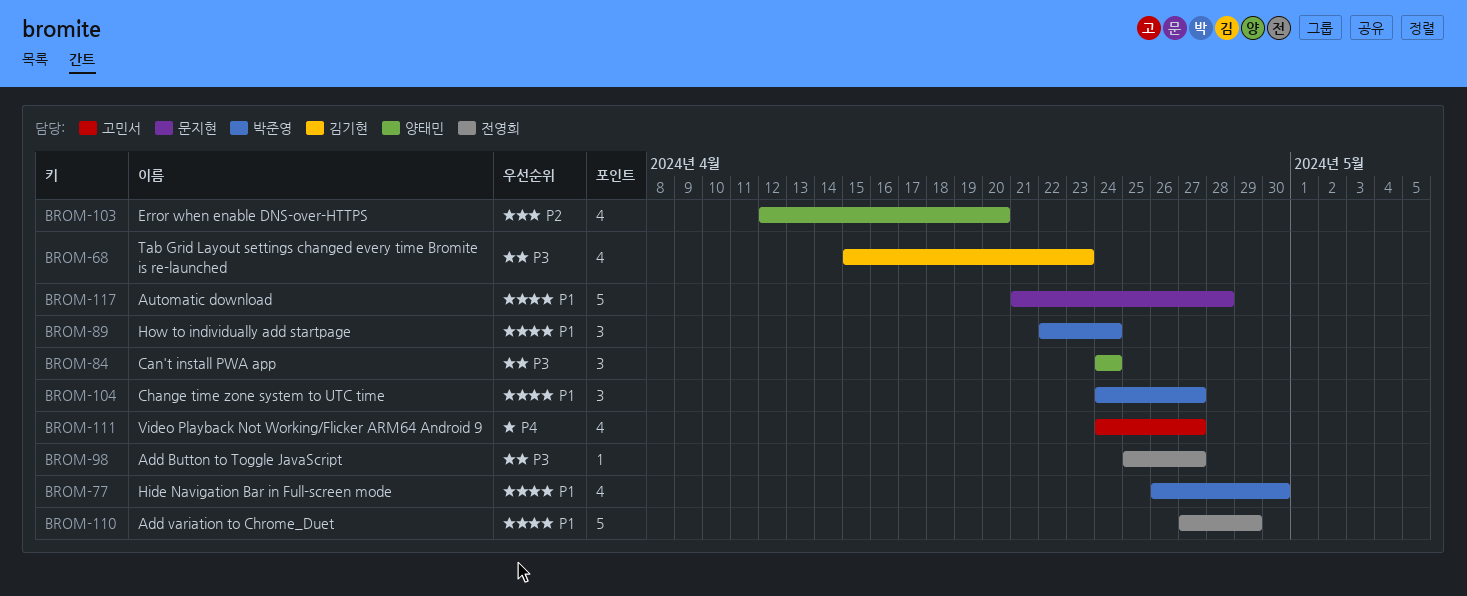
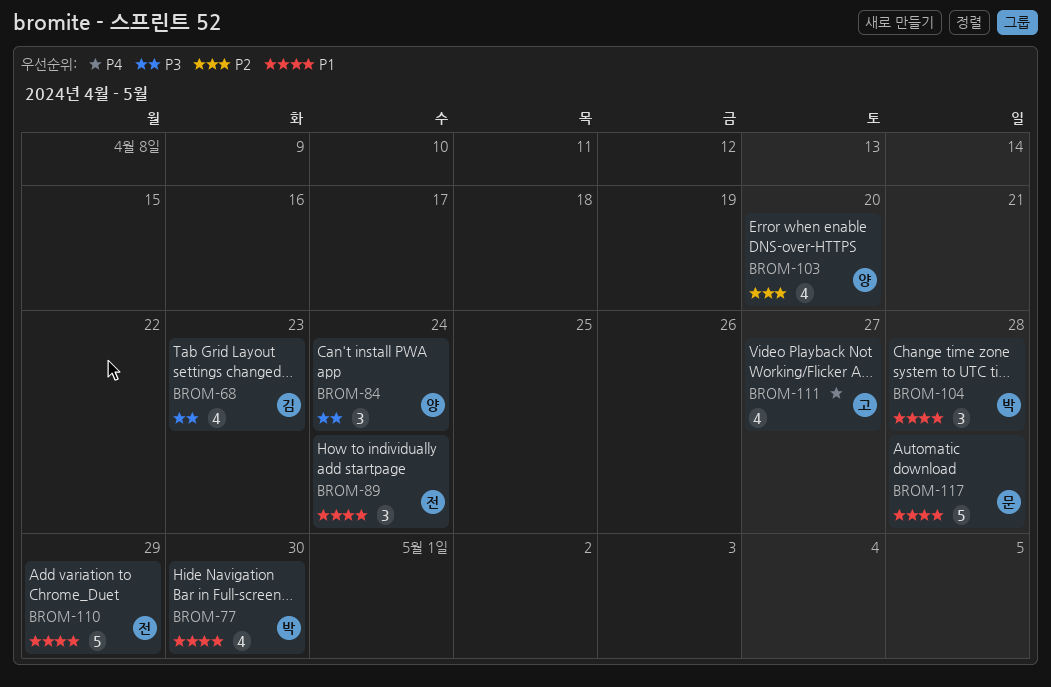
BROM-89, owner: 박준영 -> 전영희
BROM-98: present -> none
BROM-104, due: Apr 27 -> Apr 28

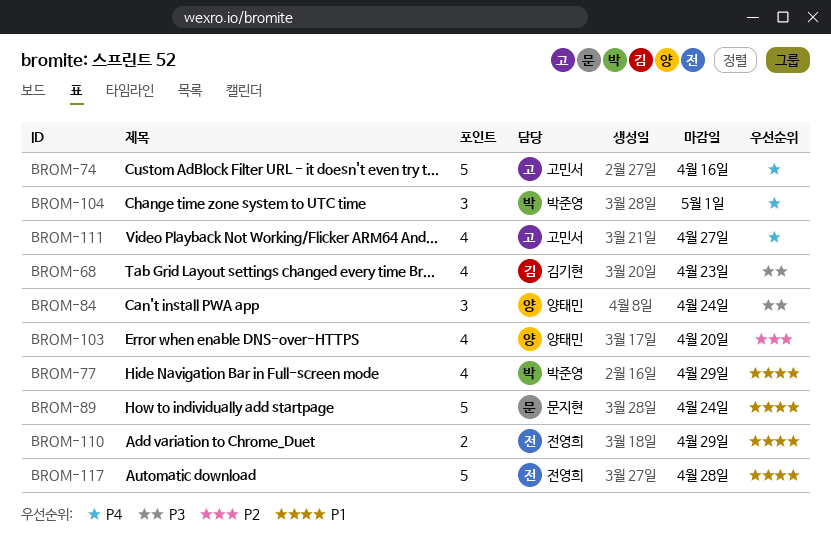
BROM-74: none -> present
BROM-77, due: Apr 30 -> Apr 29
BROM-89, owner: 전영희 -> 문지현
BROM-89, estimate: 3 -> 5
BROM-104, priority: P1 -> P4
BROM-104, due: Apr 28 -> May 1
BROM-110, estimate: 5 -> 2
BROM-117, owner: 문지현 -> 전영희

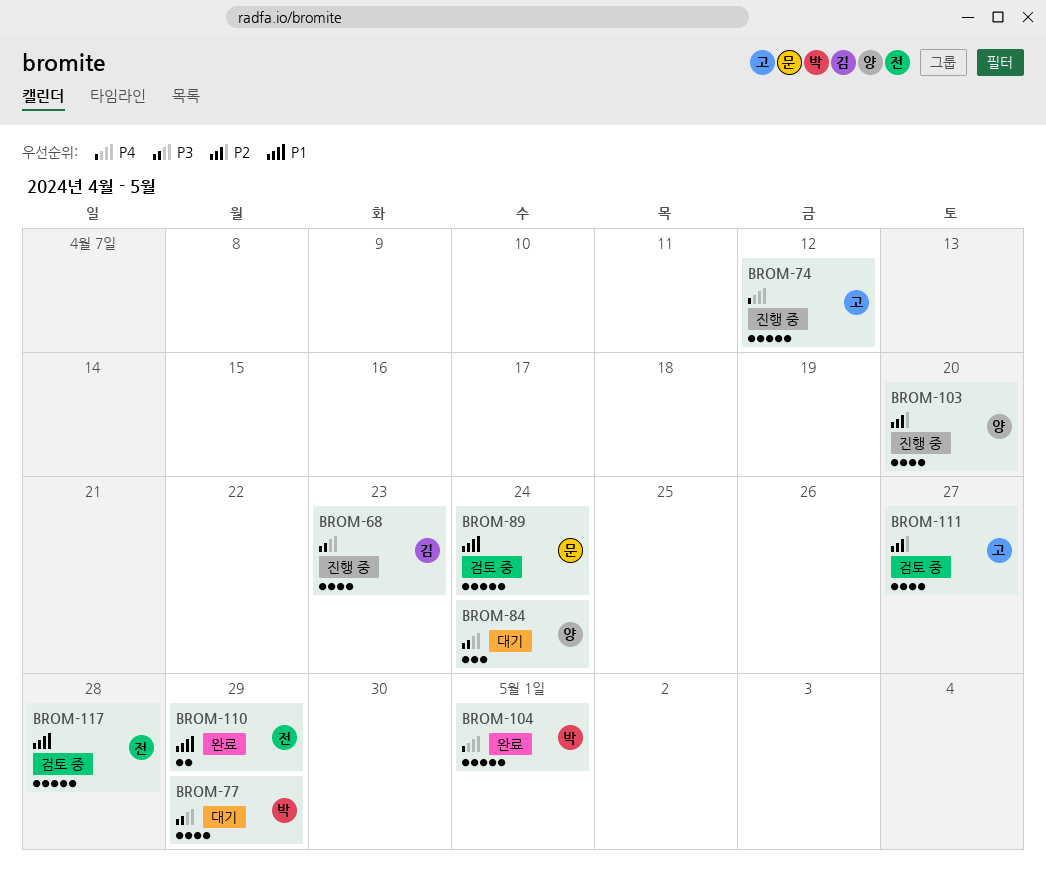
BROM-74, due: Apr 16 -> Apr 12
BROM-77, priority: P1 -> P3
BROM-104, estimate: 3 -> 5
BROM-111, priority: P4 -> P2

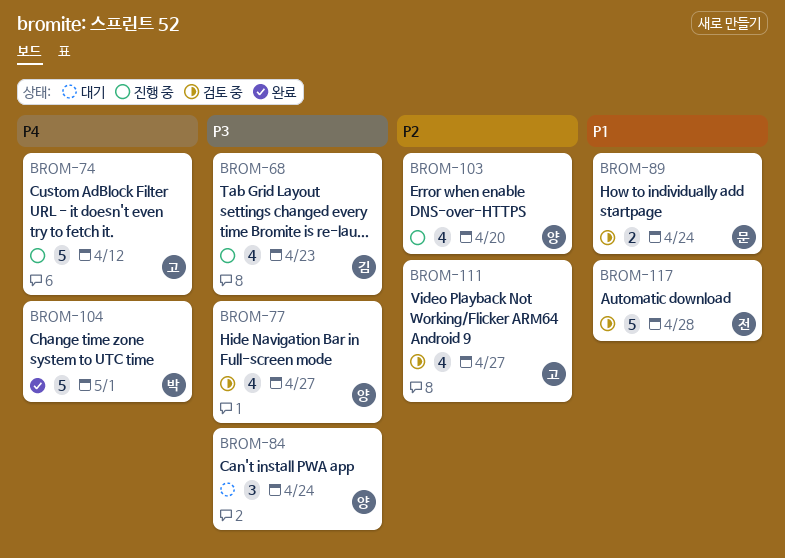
BROM-77, status: 대기 -> 검토 중
BROM-77, owner: 박 -> 양
BROM-77, due: Apr 29 -> Apr 27
BROM-89, estimate: 5 -> 2
BROM-110: present -> none

